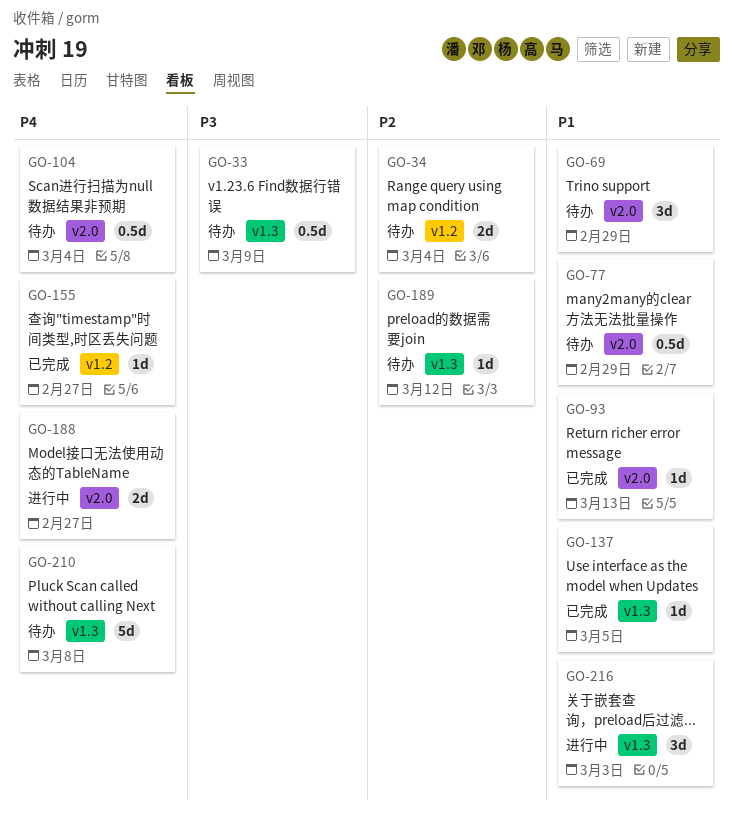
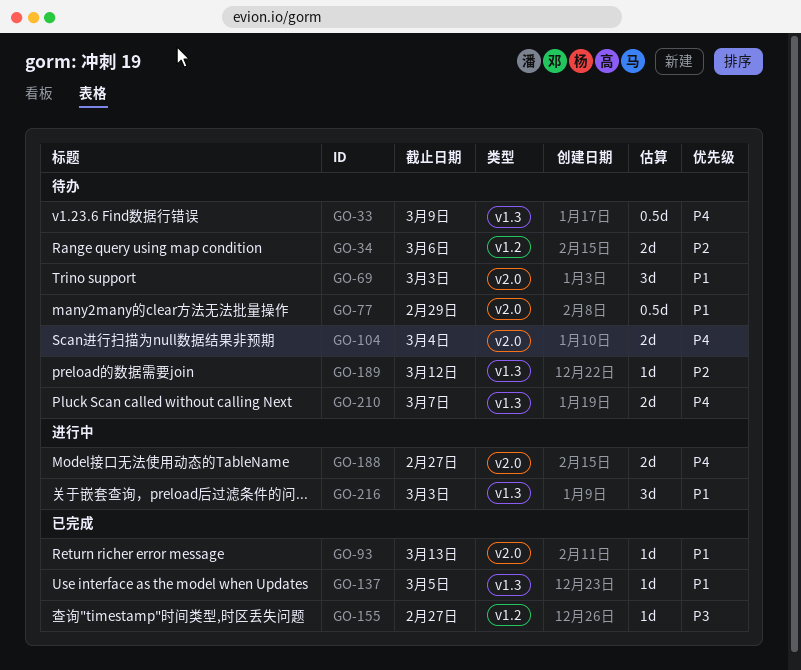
GO-33, priority: P3 -> P4
GO-34, due: Mar 4 -> Mar 6
GO-69, due: Feb 29 -> Mar 3
GO-104, estimate: 0.5d -> 2d
GO-155, priority: P4 -> P3
GO-210, estimate: 5d -> 2d
GO-210, due: Mar 8 -> Mar 7

